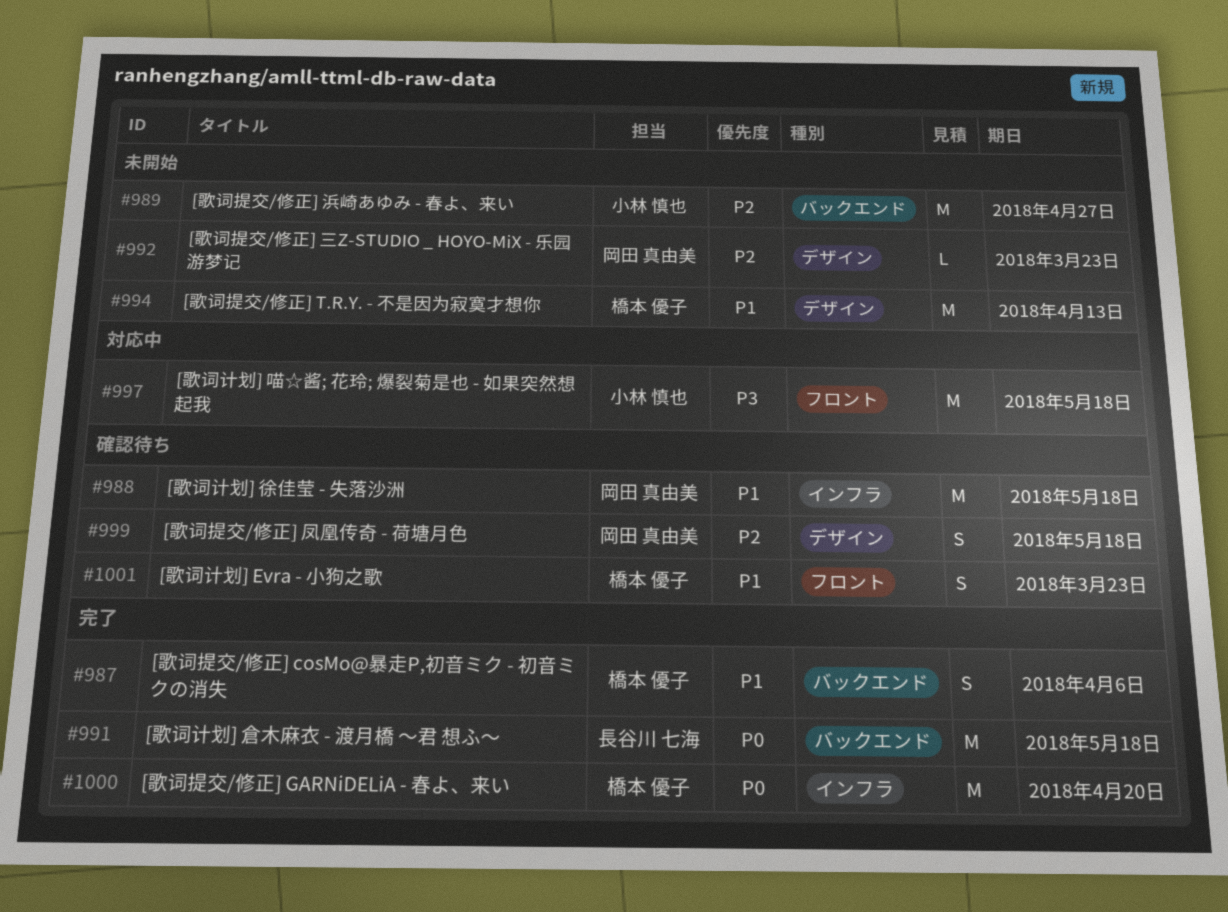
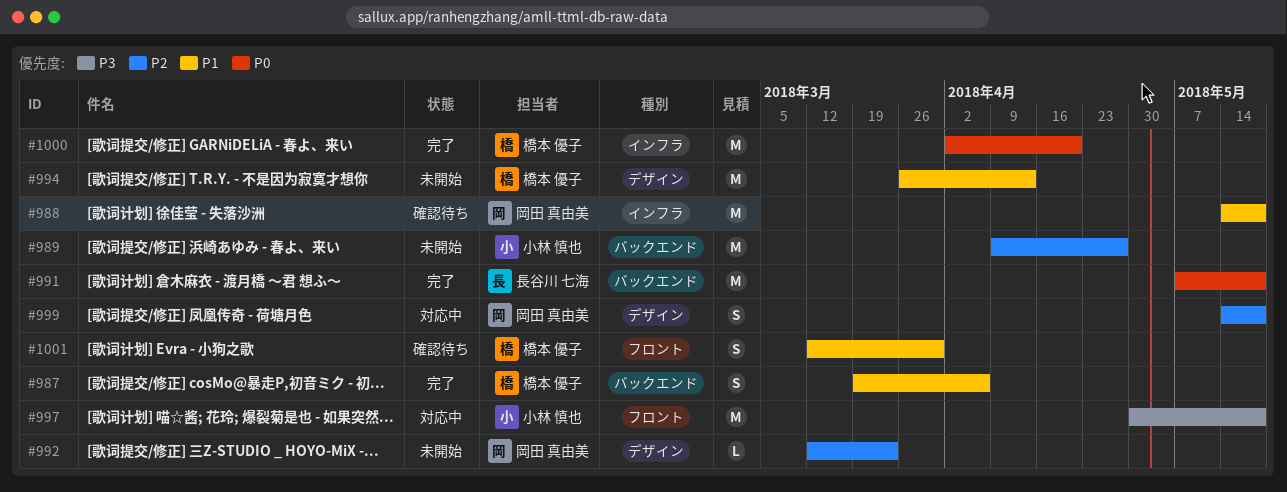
#999, status: 確認待ち -> 対応中
#1001, due: Mar 23 -> Mar 30

